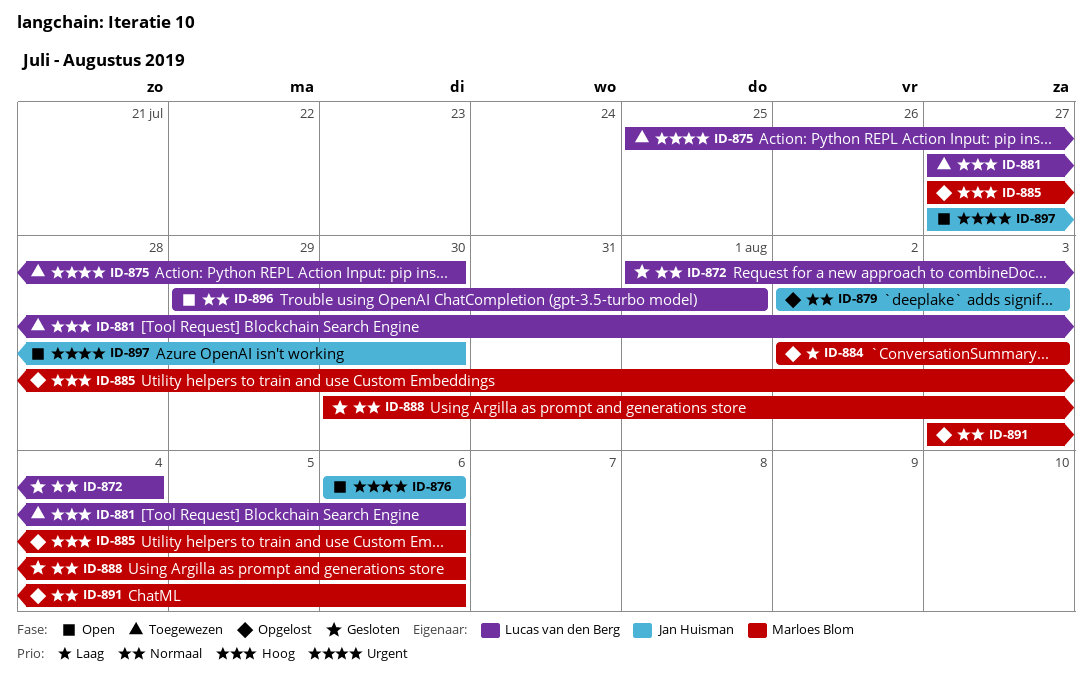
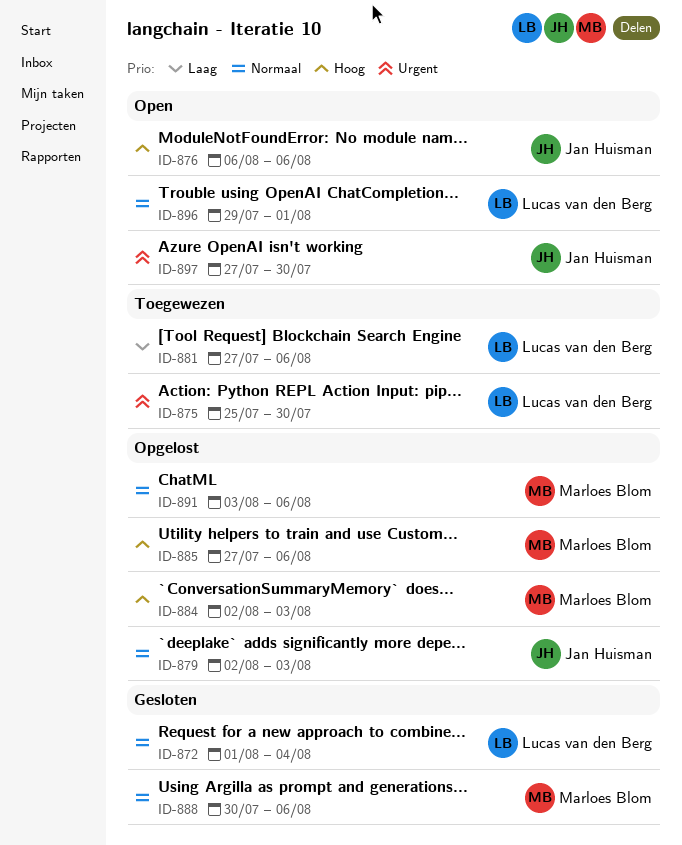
ID-876, priority: Urgent -> Hoog
ID-881, priority: Hoog -> Laag
ID-884, priority: Laag -> Hoog

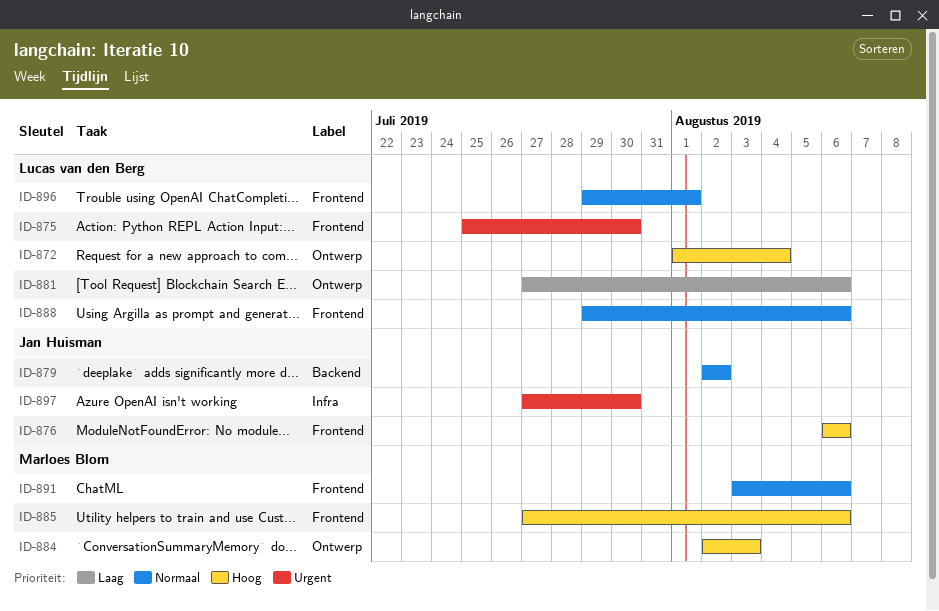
ID-872, priority: Normaal -> Hoog
ID-879, due: Aug 3 -> Aug 2
ID-888, owner: Marloes Blom -> Lucas van den Berg
ID-888, start: Jul 30 -> Jul 29

